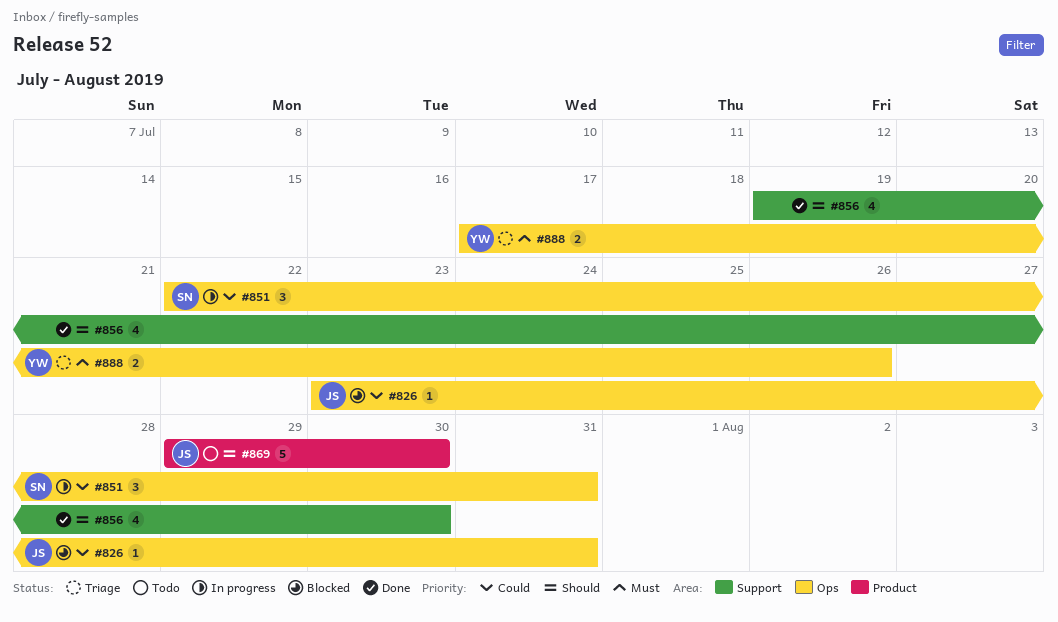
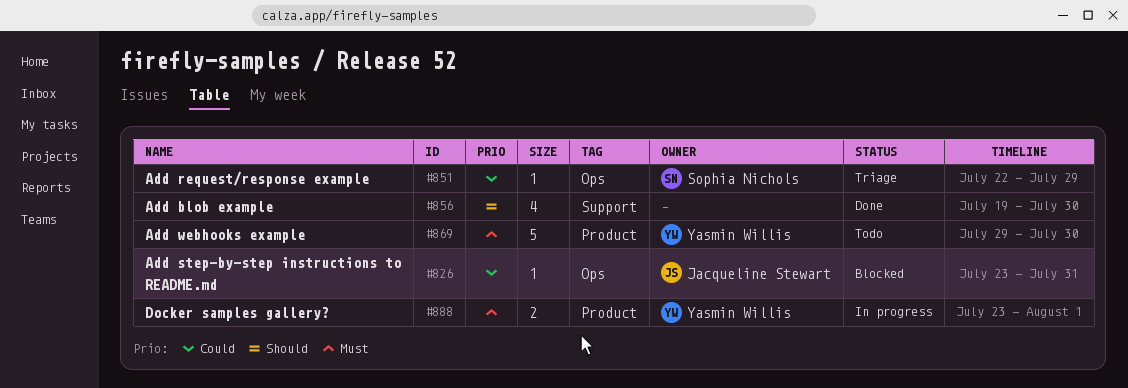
#851, status: In progress -> Triage
#851, estimate: 3 -> 1
#851, due: Jul 31 -> Jul 29
#869, owner: Jacqueline Stewart -> Yasmin Willis
#869, priority: Should -> Must
#888, status: Triage -> In progress
#888, label: Ops -> Product
#888, start: Jul 17 -> Jul 23
#888, due: Jul 26 -> Aug 1

